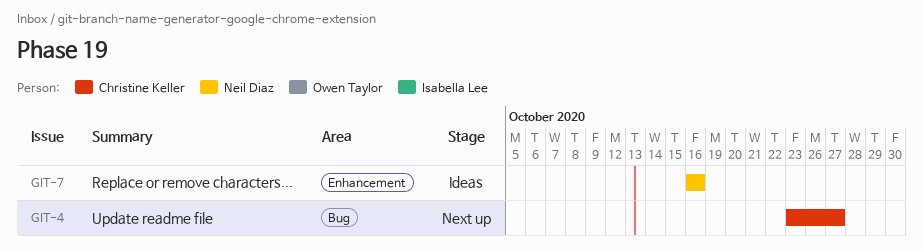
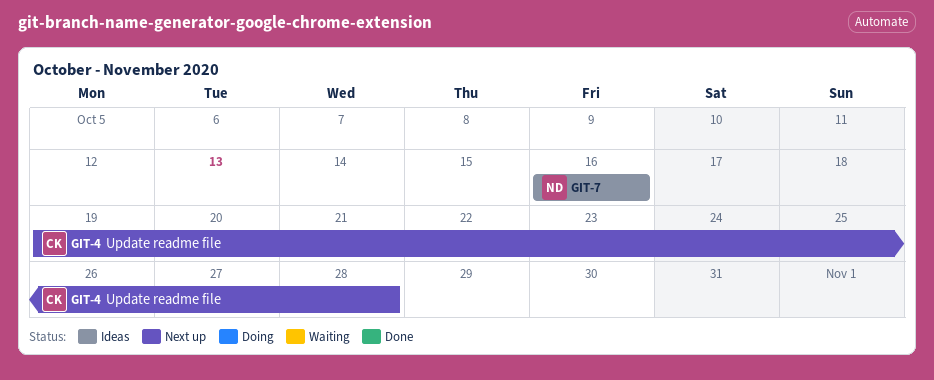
GIT-4, start: Oct 23 -> Oct 19
GIT-4, due: Oct 27 -> Oct 28

